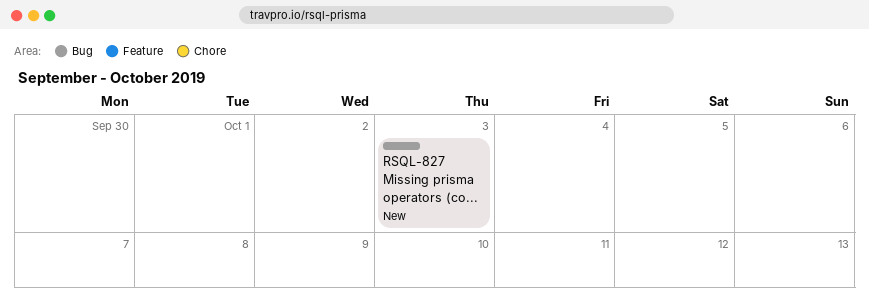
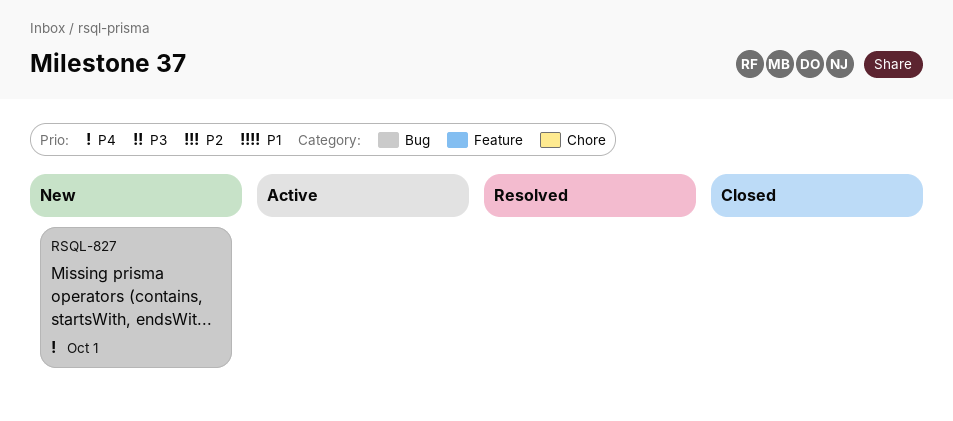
RSQL-827, due: Oct 3 -> Oct 1

